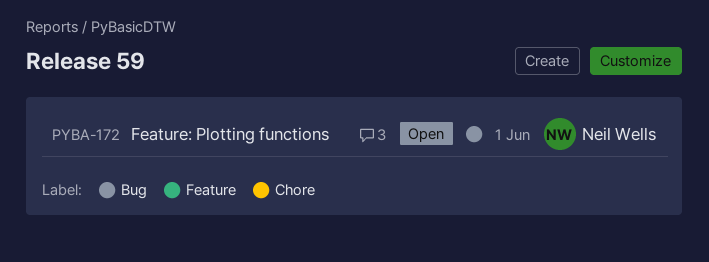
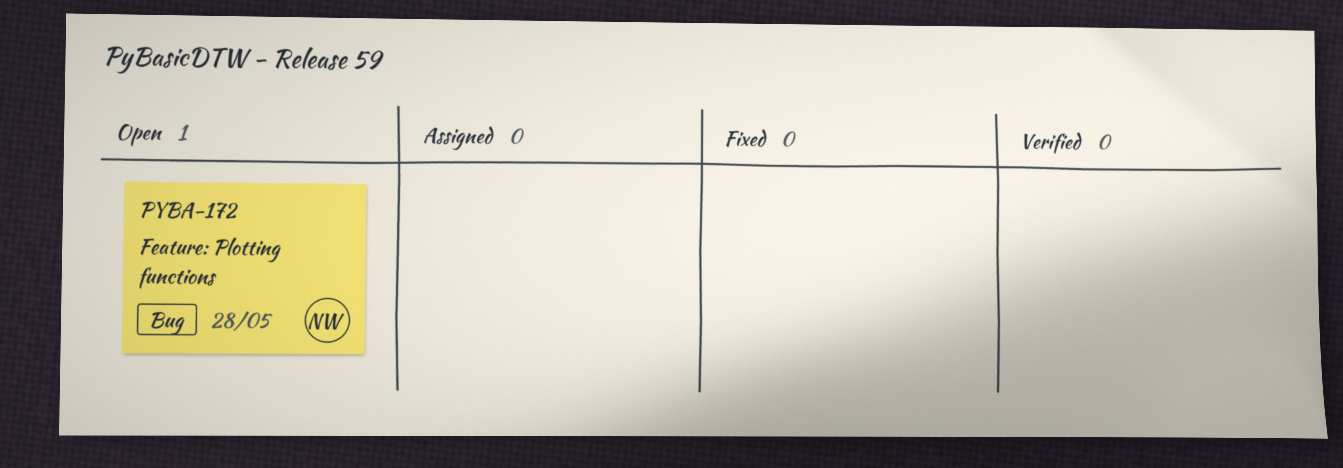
PYBA-172, due: Jun 1 -> May 28

